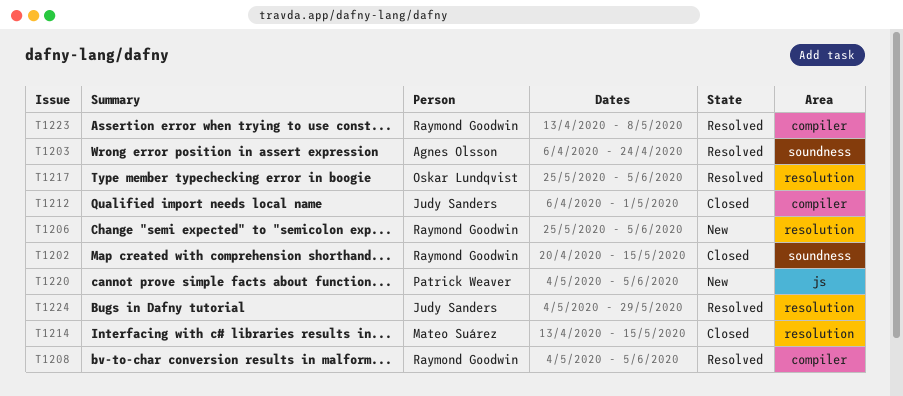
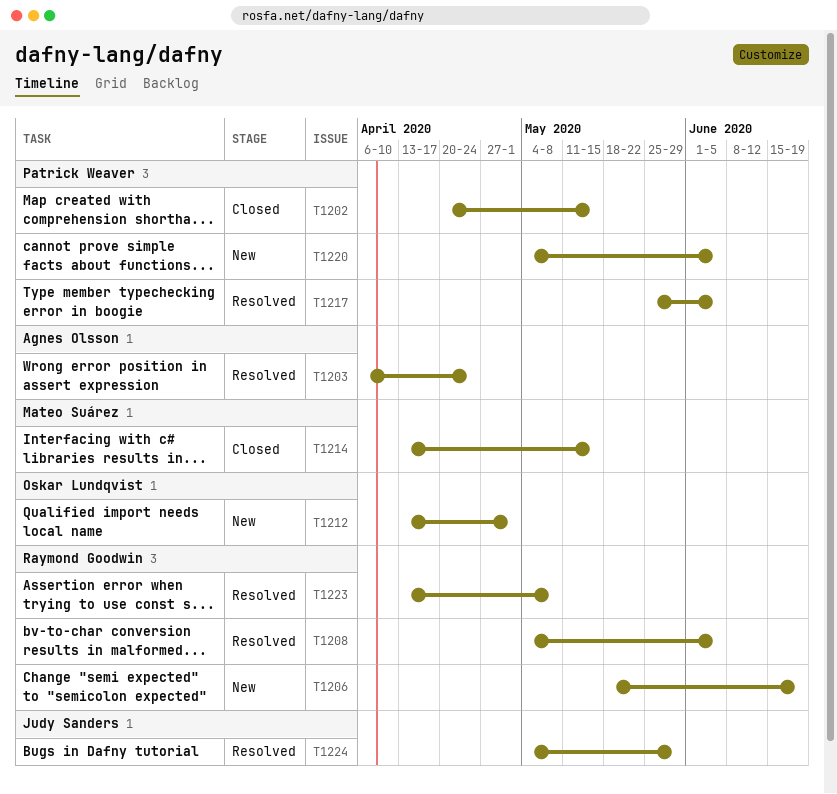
T1202, owner: Raymond Goodwin -> Patrick Weaver
T1206, start: May 25 -> May 18
T1206, due: Jun 5 -> Jun 19
T1212, status: Closed -> New
T1212, owner: Judy Sanders -> Oskar Lundqvist
T1212, start: Apr 6 -> Apr 13
T1217, owner: Oskar Lundqvist -> Patrick Weaver

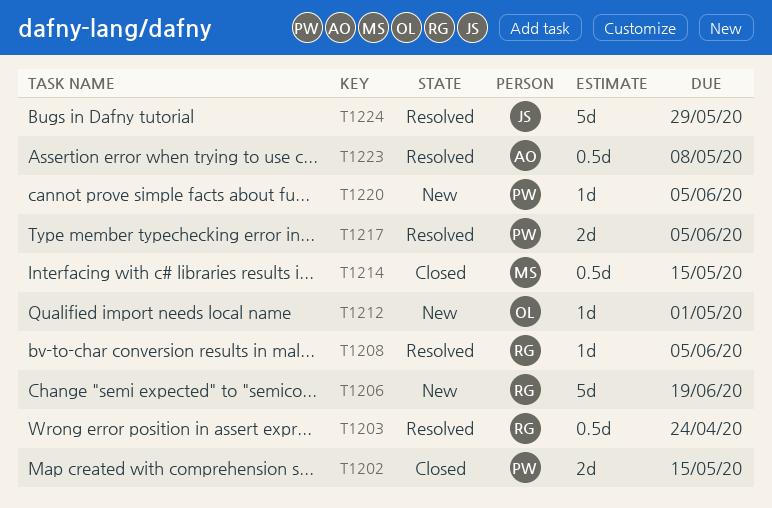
T1203, owner: Agnes Olsson -> Raymond Goodwin
T1223, owner: Raymond Goodwin -> Agnes Olsson

